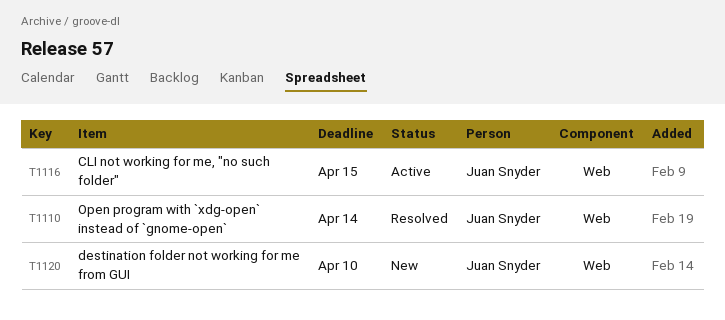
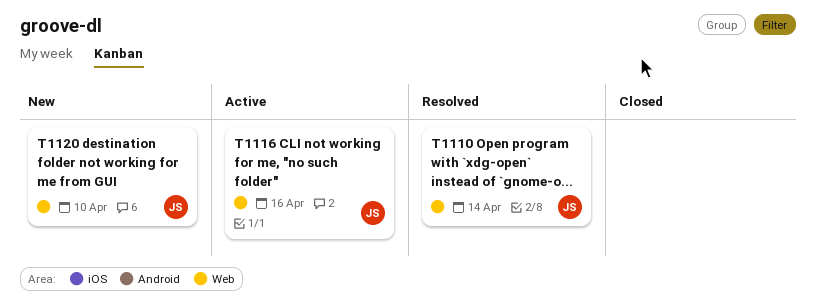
T1116, due: Apr 15 -> Apr 16

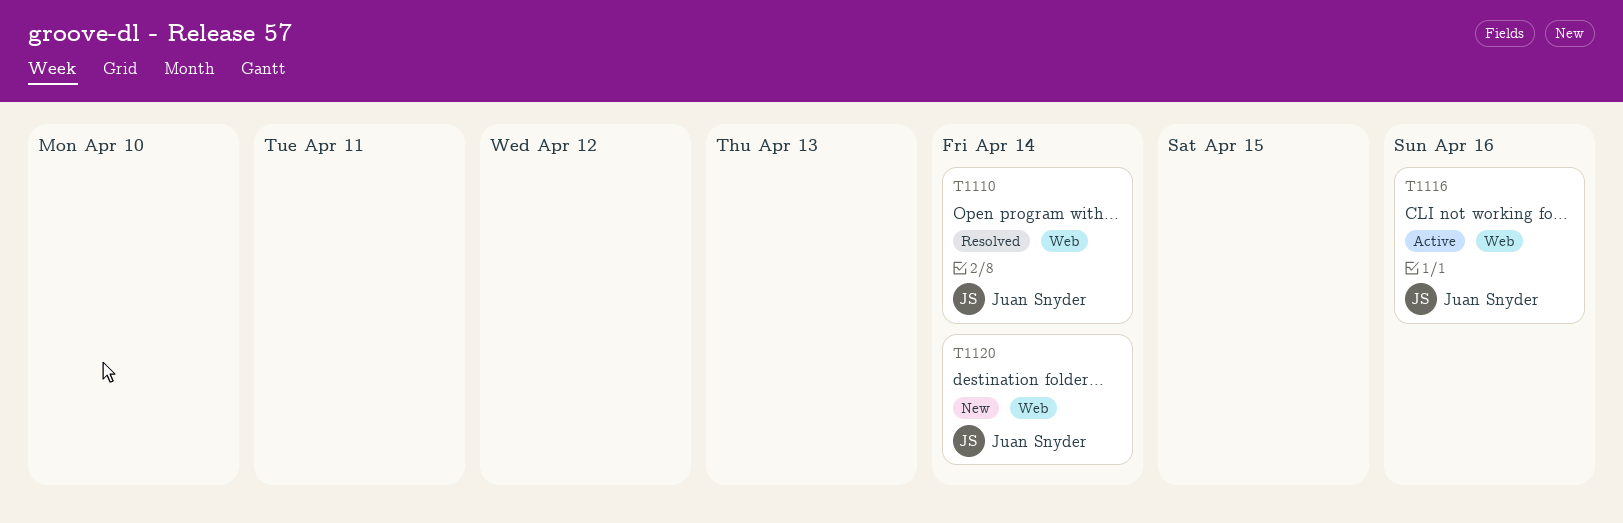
T1120, due: Apr 10 -> Apr 14

